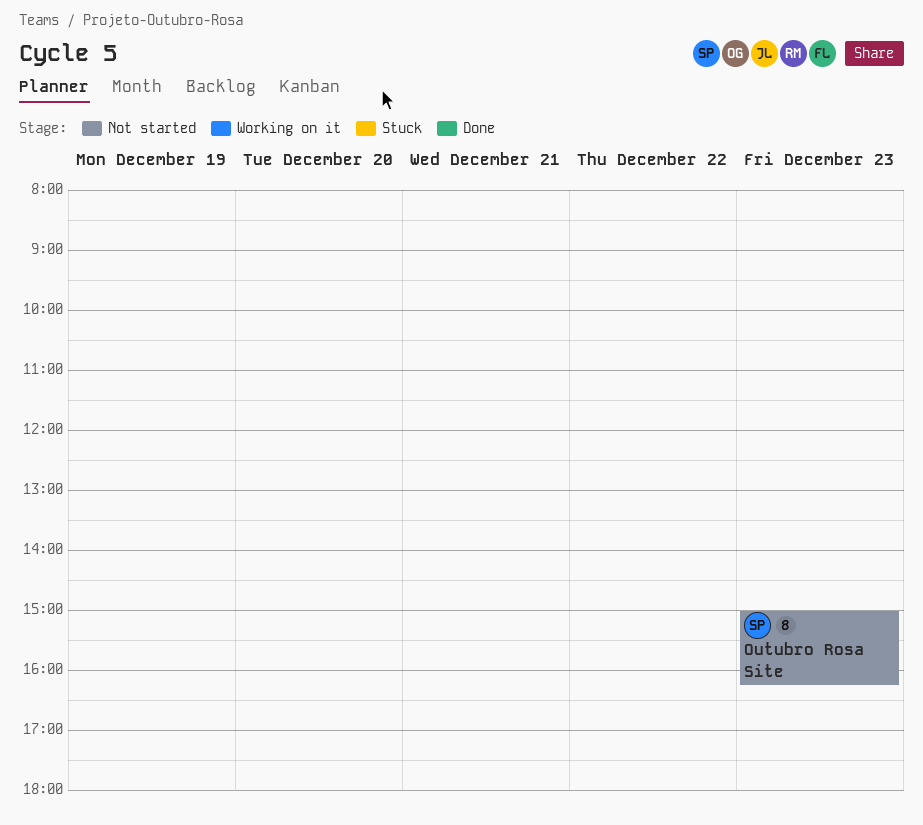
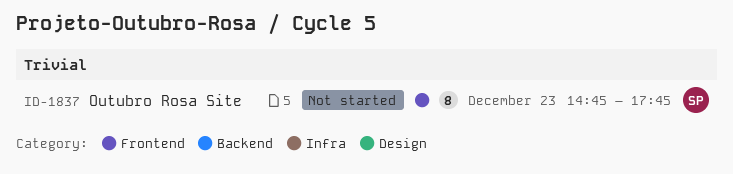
Outubro Rosa Site, begins: 15:00 -> 14:45
Outubro Rosa Site, ends: 16:15 -> 17:45

